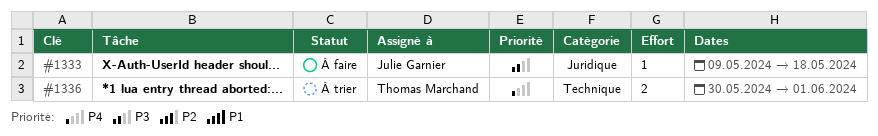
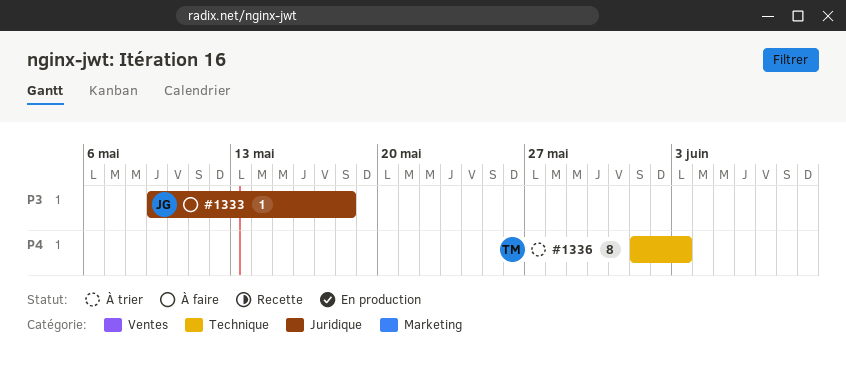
#1336, estimate: 2 -> 8
#1336, start: May 30 -> Jun 1
#1336, due: Jun 1 -> Jun 3

